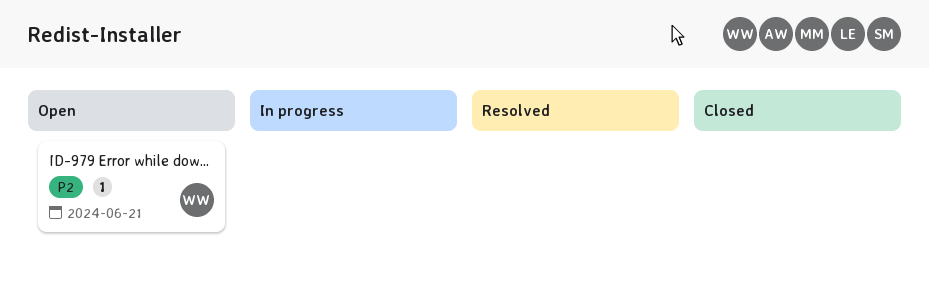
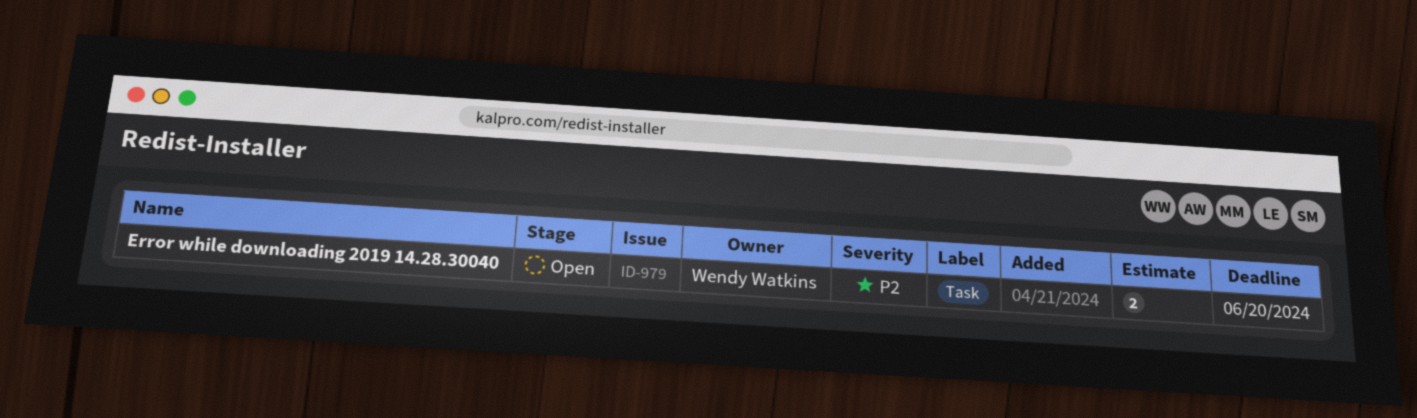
ID-979, estimate: 1 -> 2
ID-979, due: Jun 21 -> Jun 20

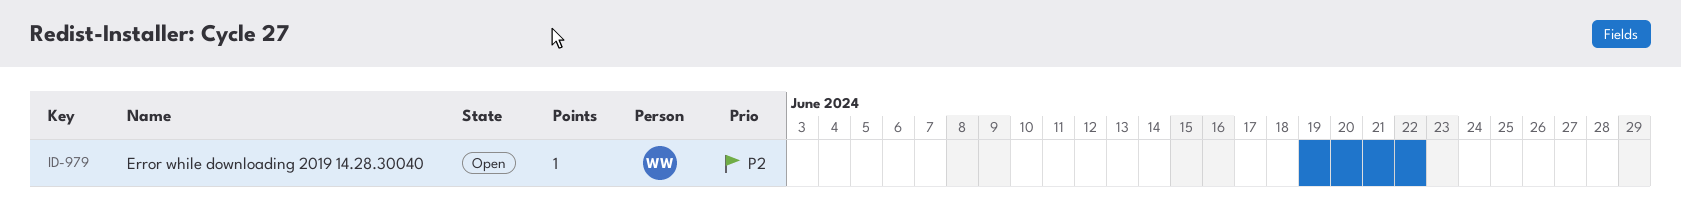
ID-979, estimate: 2 -> 1
ID-979, due: Jun 20 -> Jun 22

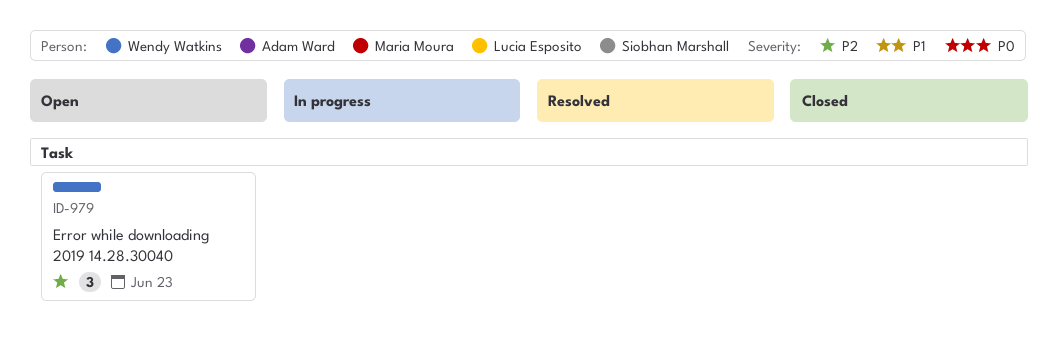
ID-979, estimate: 1 -> 3
ID-979, due: Jun 22 -> Jun 23

